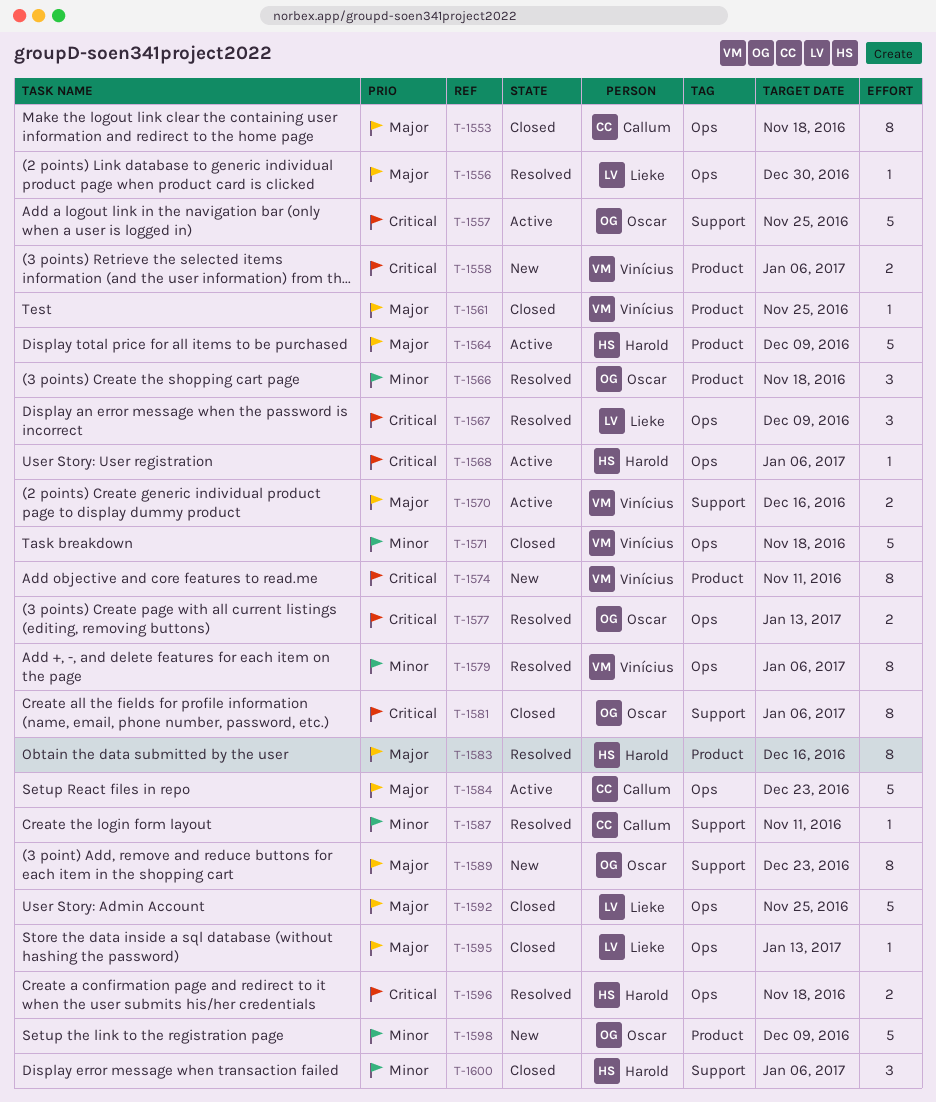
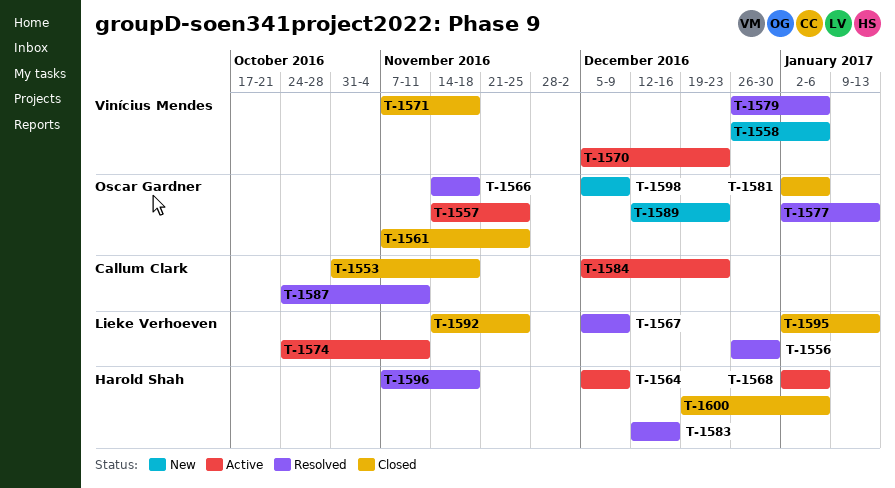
T-1561, owner: Vinícius Mendes -> Oscar Gardner
T-1570, due: Dec 16 -> Dec 23
T-1574, status: New -> Active
T-1574, owner: Vinícius Mendes -> Lieke Verhoeven

